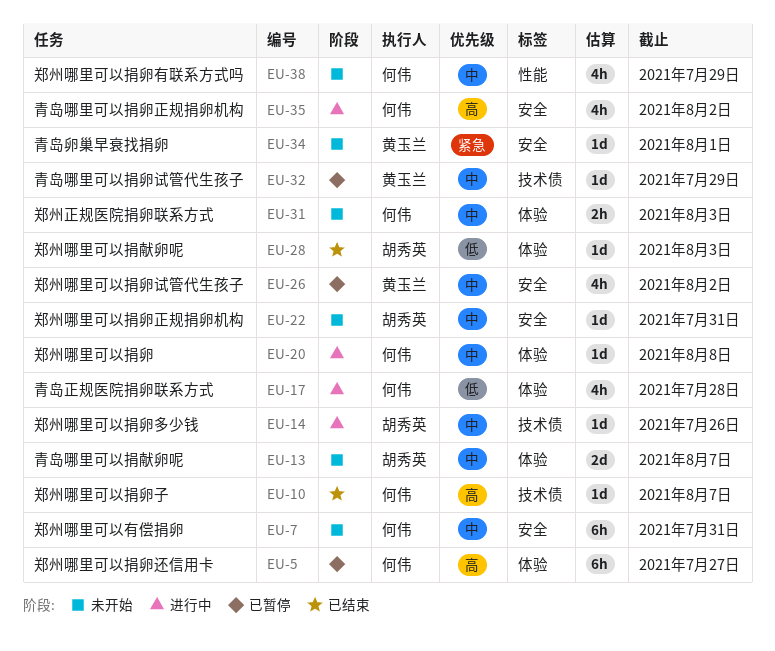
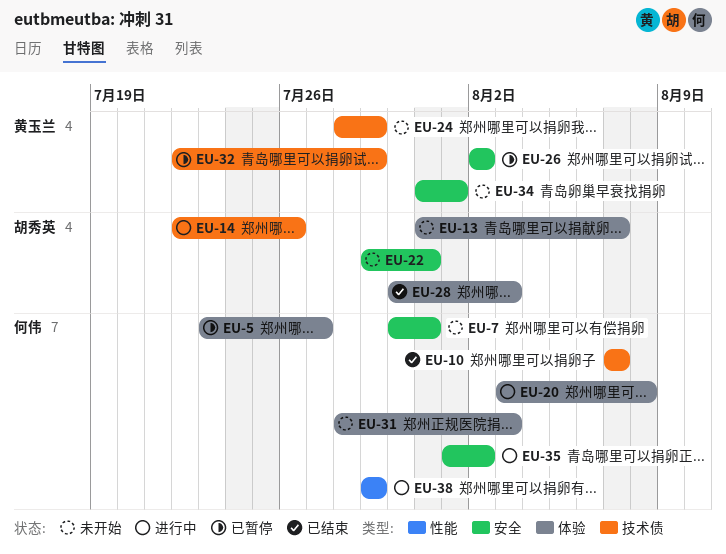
EU-17: present -> none
EU-24: none -> present
EU-38, status: 未开始 -> 进行中

